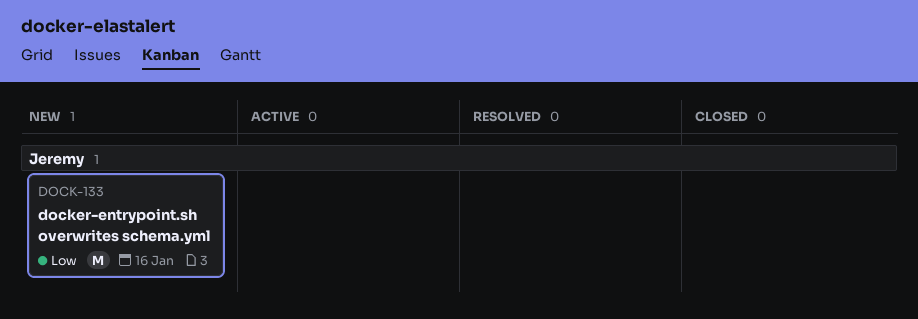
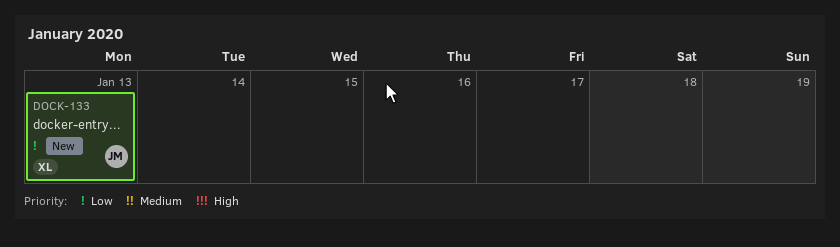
DOCK-133, estimate: M -> XL
DOCK-133, due: Jan 16 -> Jan 13

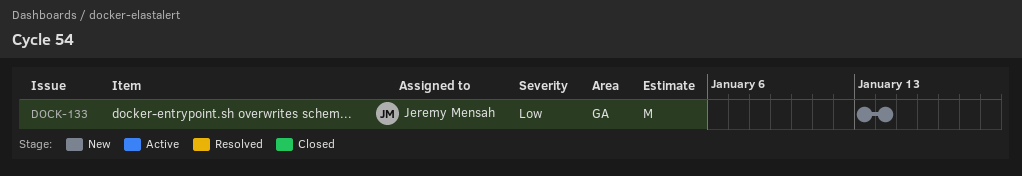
DOCK-133, estimate: XL -> M
DOCK-133, due: Jan 13 -> Jan 14

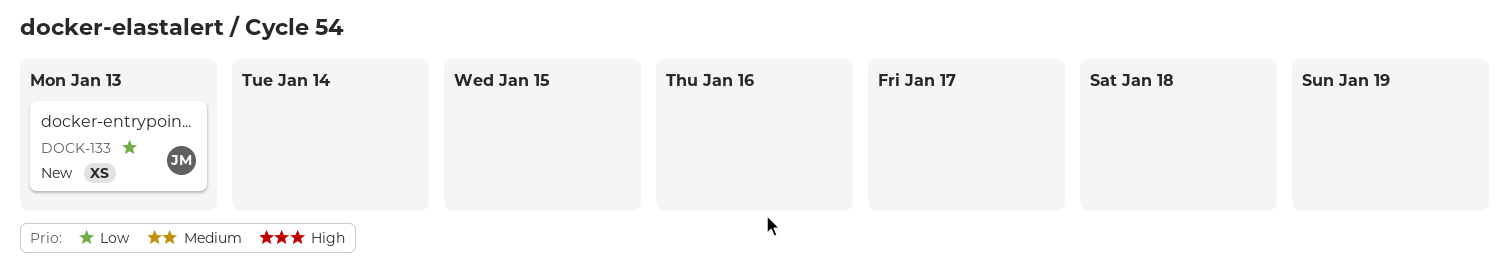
DOCK-133, estimate: M -> XS
DOCK-133, due: Jan 14 -> Jan 13

